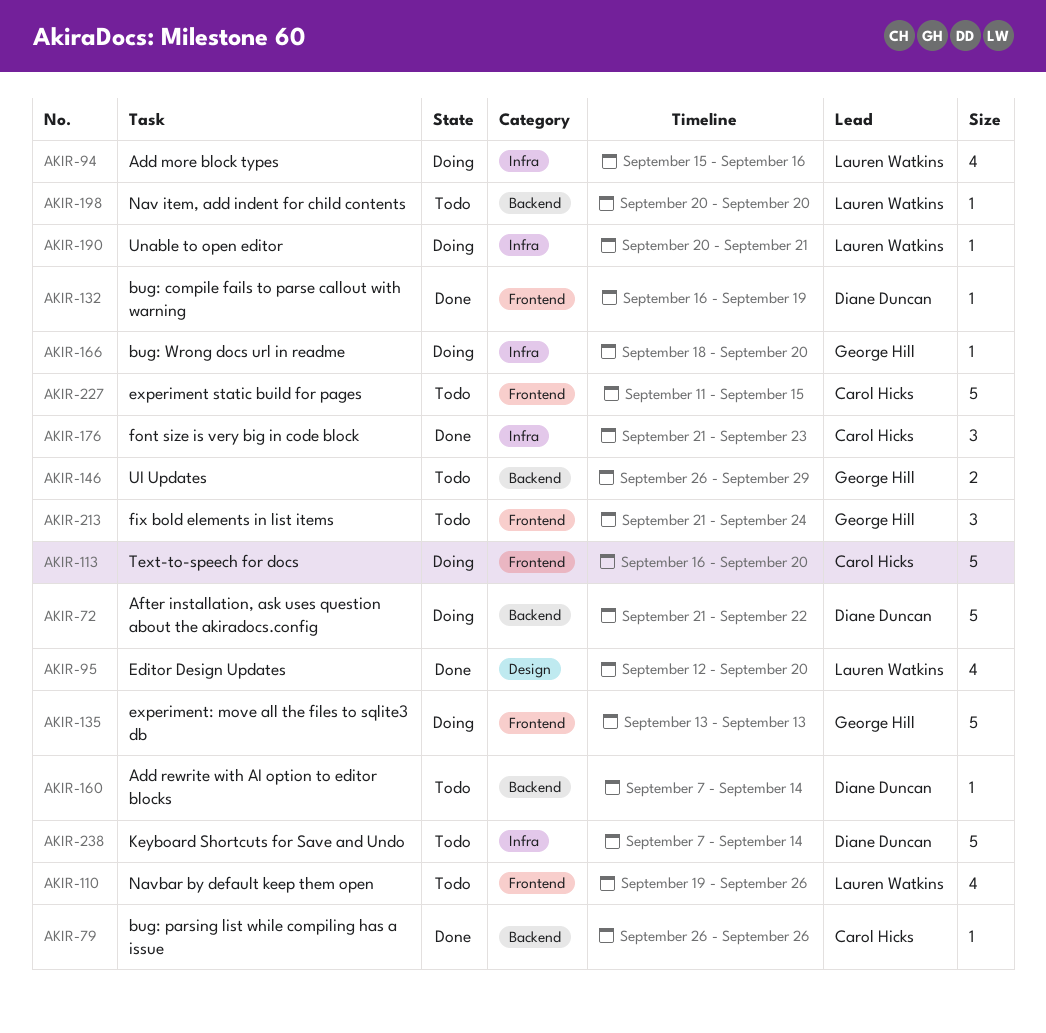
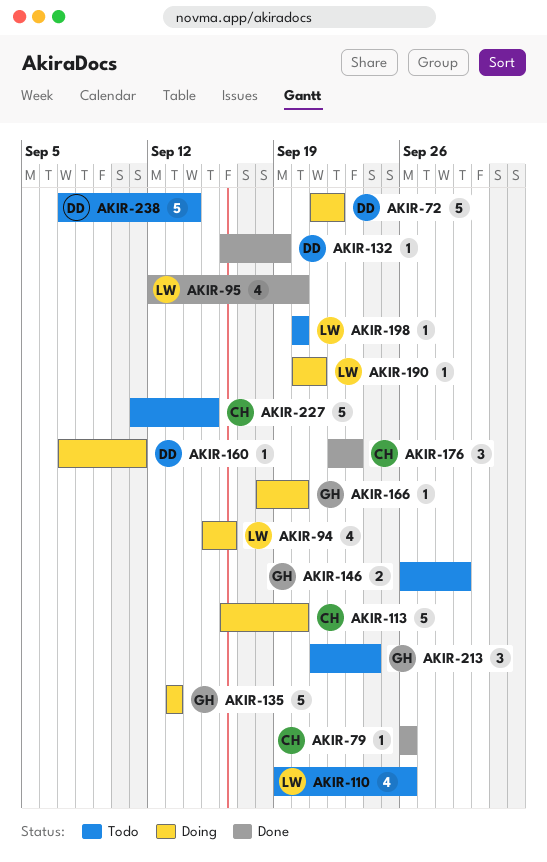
AKIR-160, status: Todo -> Doing
AKIR-160, due: Sep 14 -> Sep 11
AKIR-176, start: Sep 21 -> Sep 22

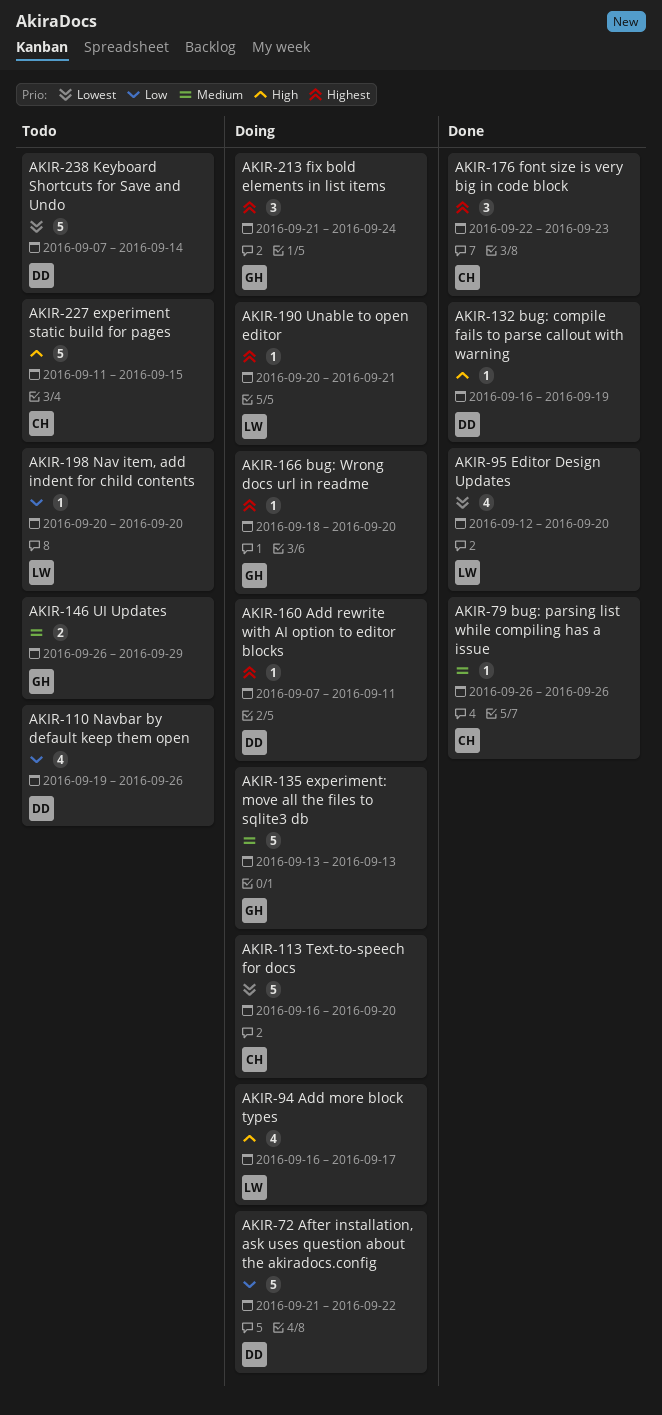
AKIR-94, start: Sep 15 -> Sep 16
AKIR-94, due: Sep 16 -> Sep 17
AKIR-110, owner: LW -> DD
AKIR-213, status: Todo -> Doing

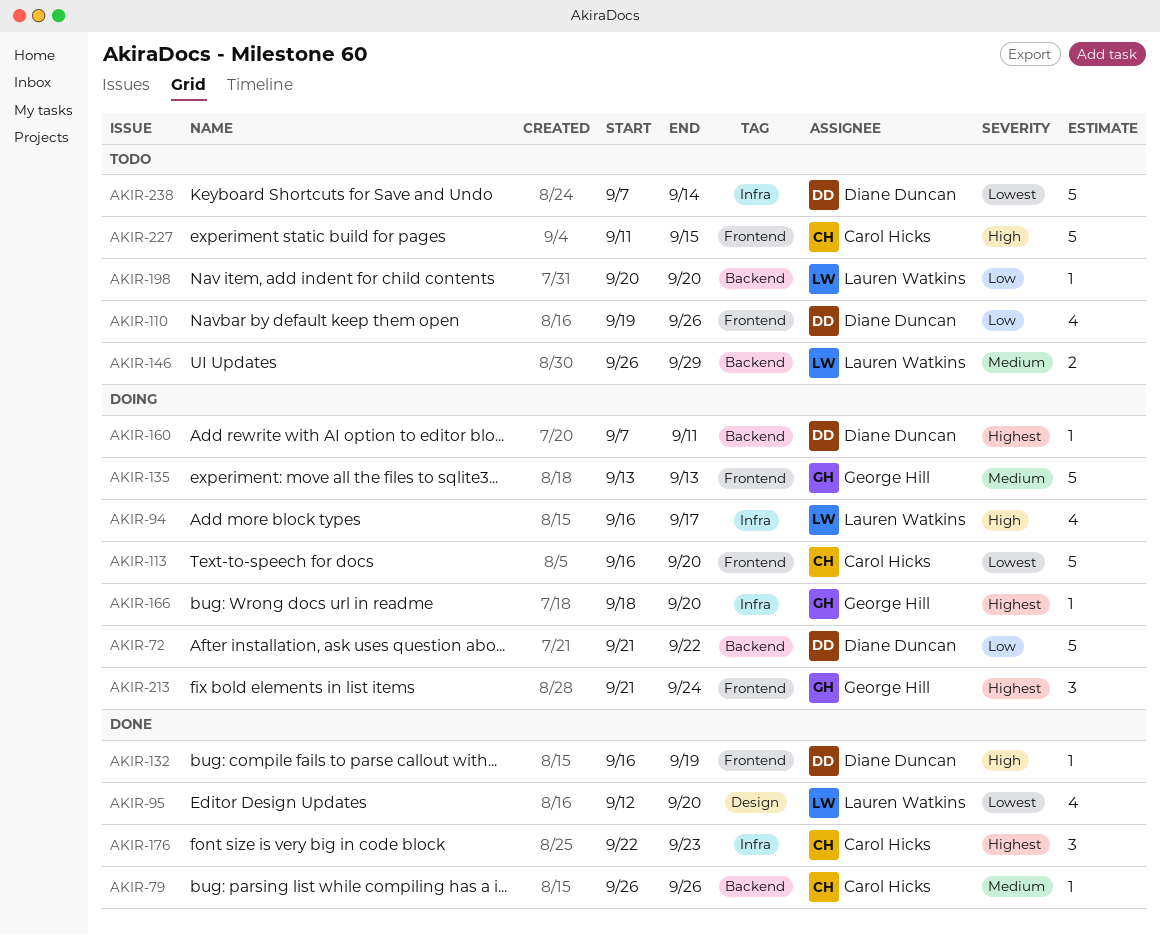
AKIR-146, owner: George Hill -> Lauren Watkins
AKIR-190: present -> none

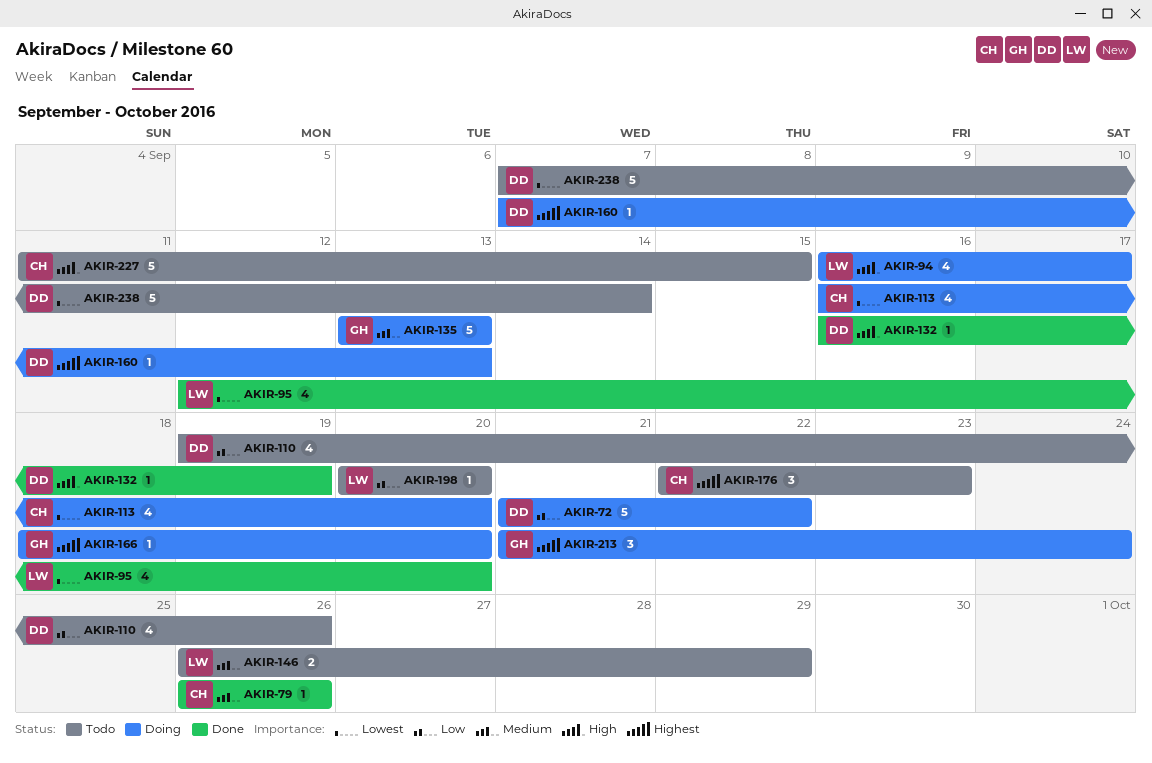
AKIR-113, estimate: 5 -> 4
AKIR-160, due: Sep 11 -> Sep 13
AKIR-176, status: Done -> Todo

